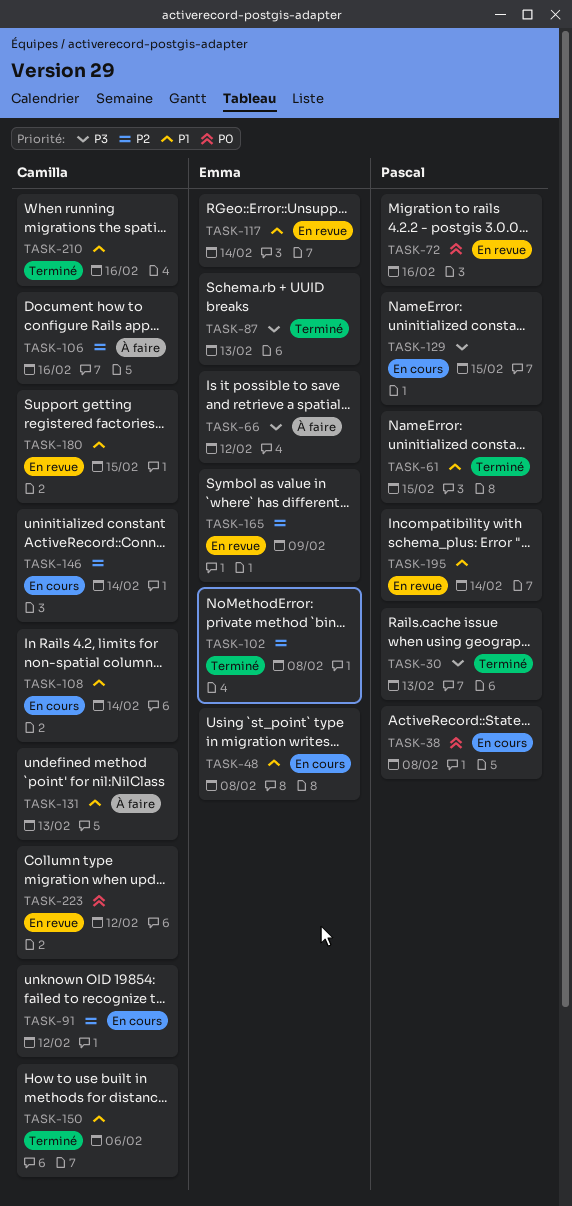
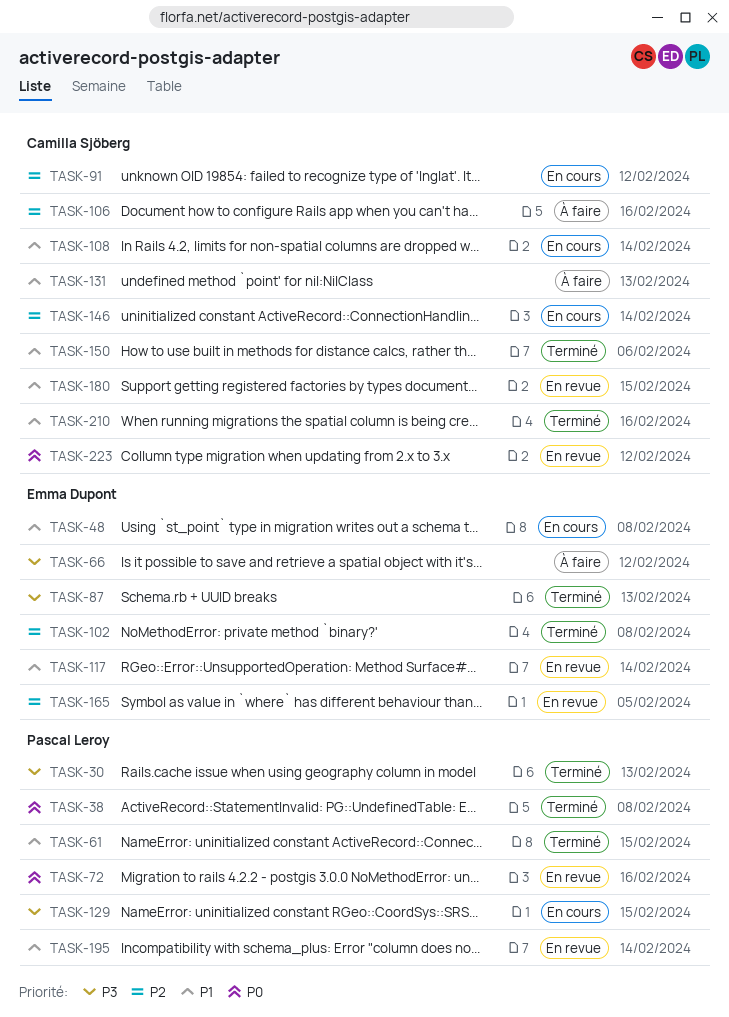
TASK-38, status: En cours -> Terminé
TASK-165, due: Feb 9 -> Feb 5

